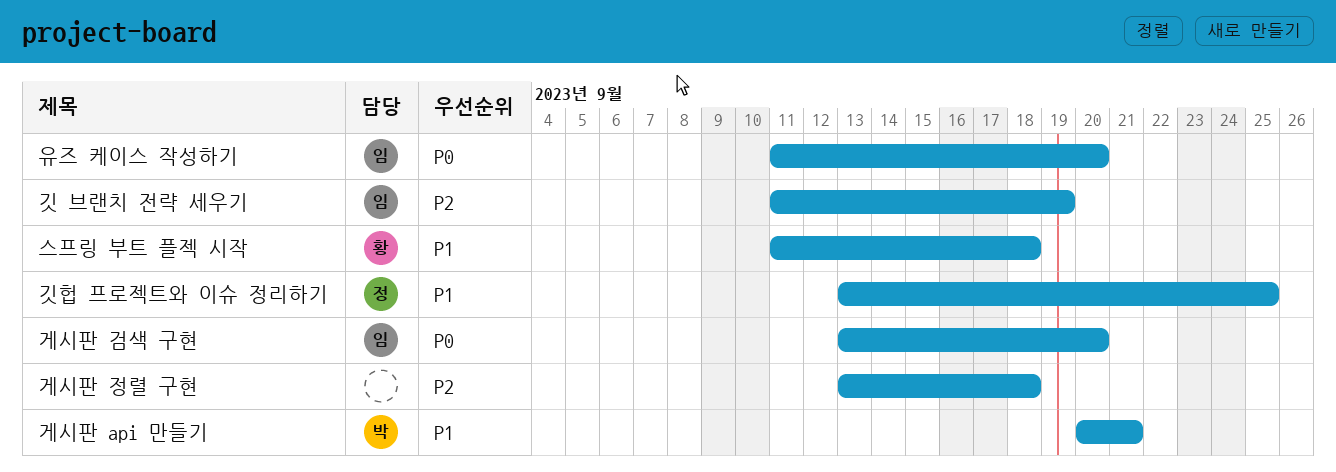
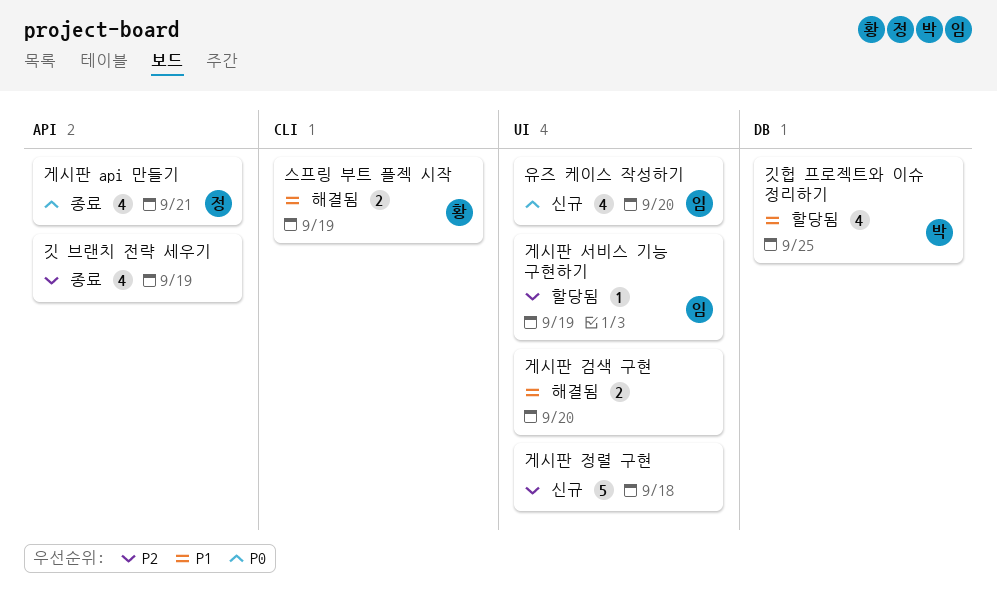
게시판 api 만들기, owner: 박 -> 정
게시판 api 만들기, priority: P1 -> P0
게시판 검색 구현, owner: 임 -> none
게시판 검색 구현, priority: P0 -> P1
게시판 서비스 기능 구현하기: none -> present
깃 브랜치 전략 세우기, owner: 임 -> none
깃헙 프로젝트와 이슈 정리하기, owner: 정 -> 박
스프링 부트 플젝 시작, due: Sep 18 -> Sep 19

